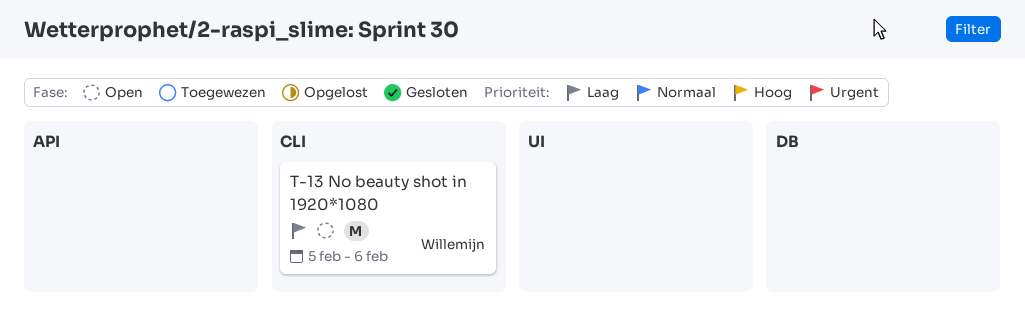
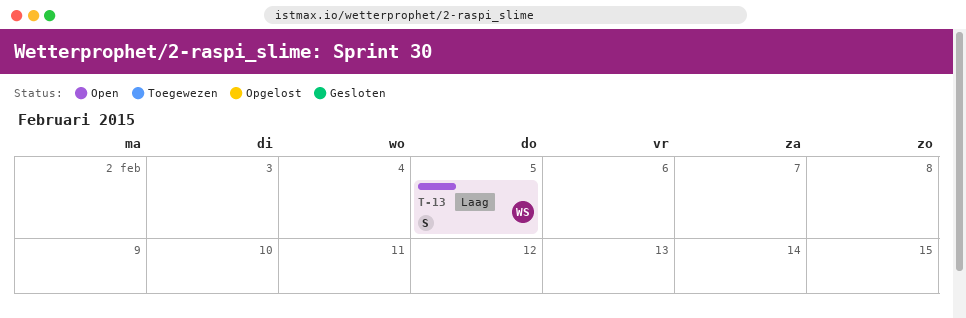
T-13, estimate: M -> S
T-13, due: Feb 6 -> Feb 5

